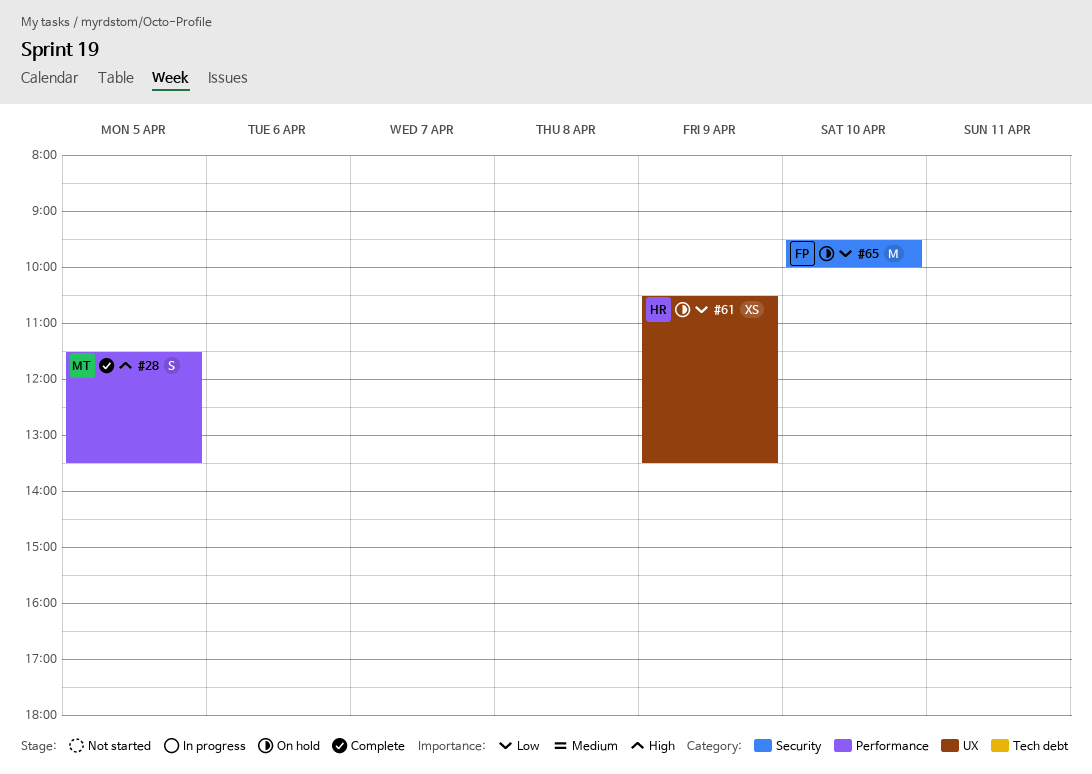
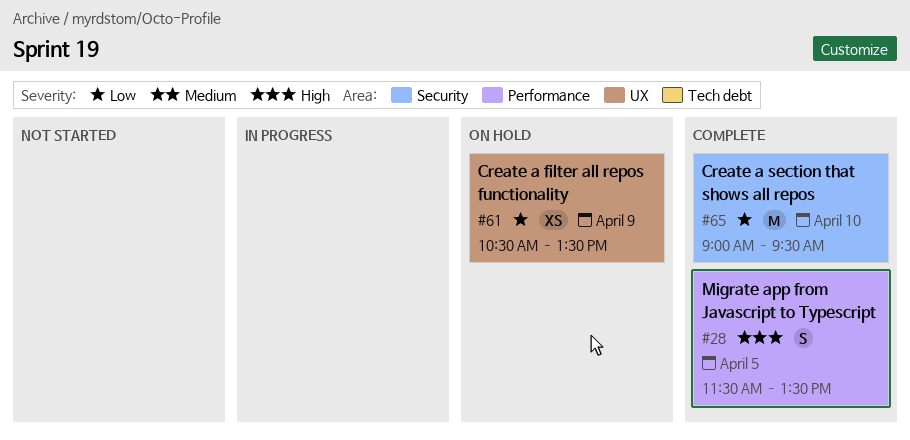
#65, status: On hold -> Complete
#65, begins: 09:30 -> 09:00
#65, ends: 10:00 -> 09:30

